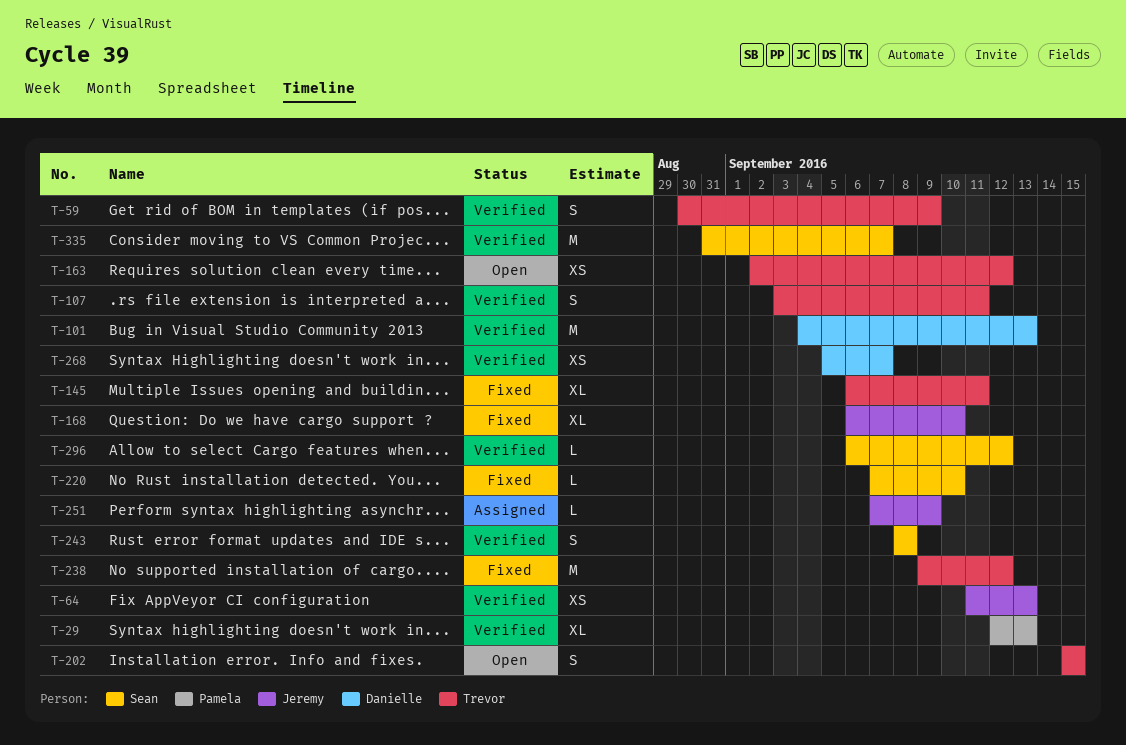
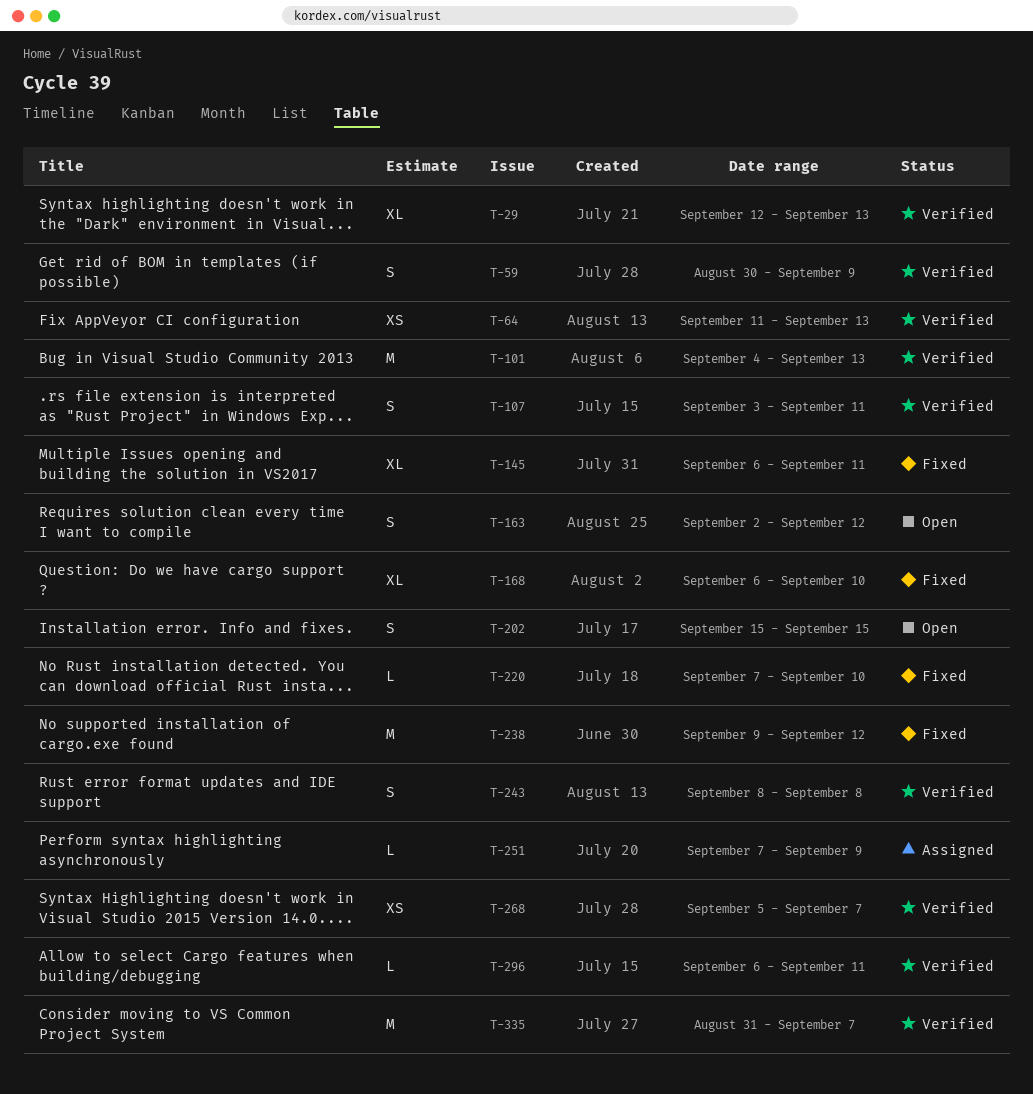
T-163, estimate: XS -> S
T-296, due: Sep 12 -> Sep 11

